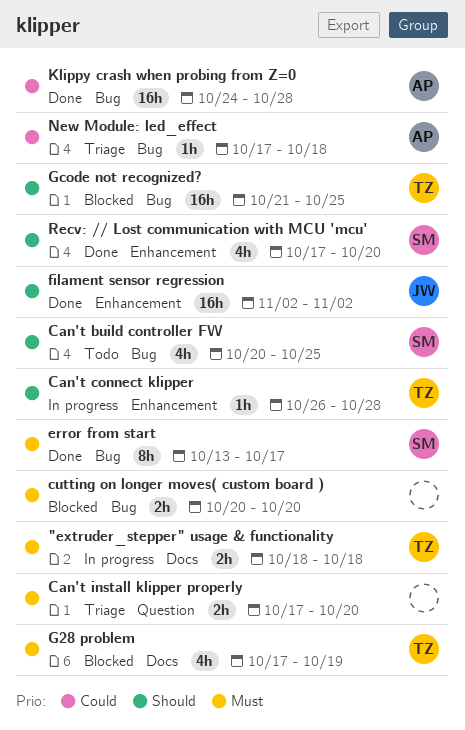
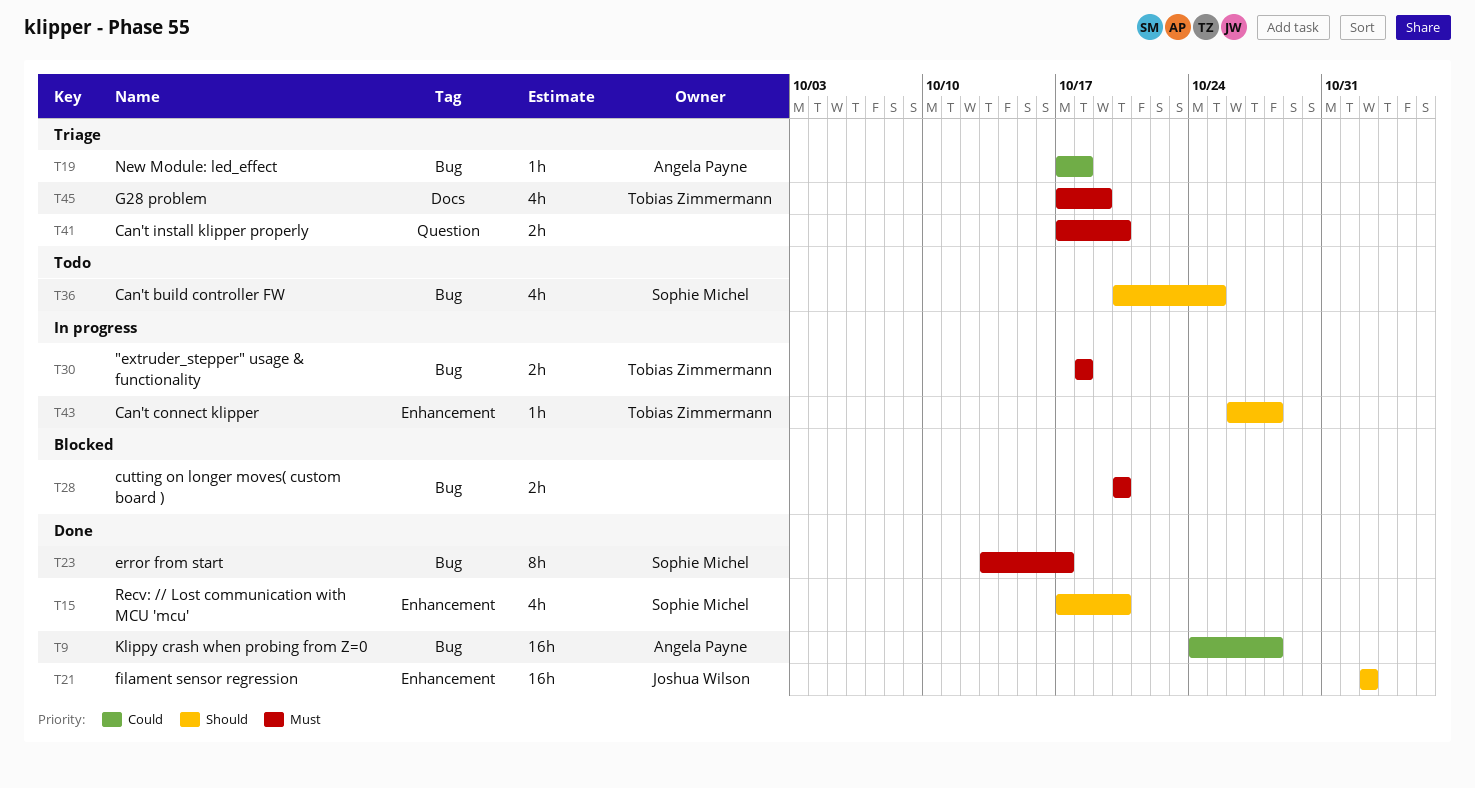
"extruder_stepper" usage & functionality, label: Docs -> Bug
G28 problem, status: Blocked -> Triage
Gcode not recognized?: present -> none

